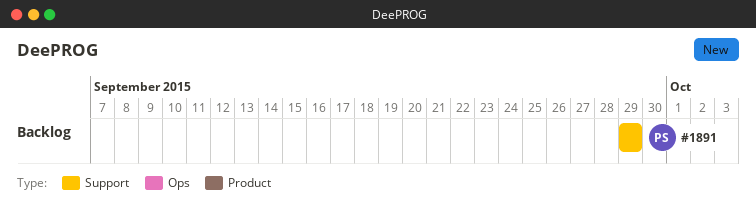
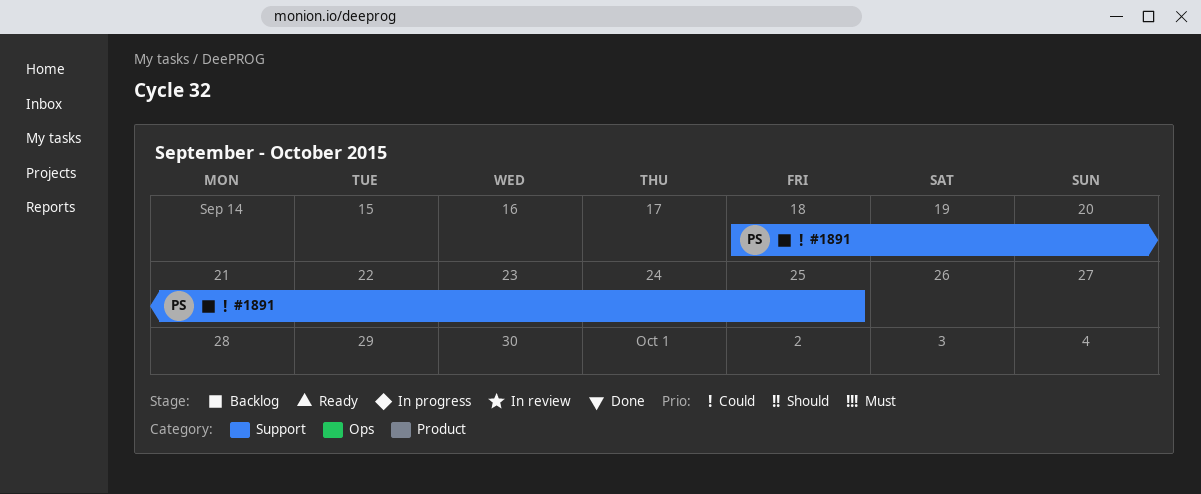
#1891, start: Sep 29 -> Sep 18
#1891, due: Sep 29 -> Sep 25

